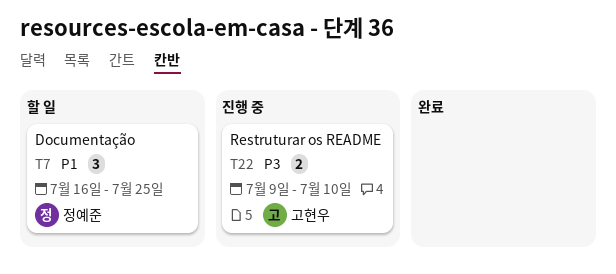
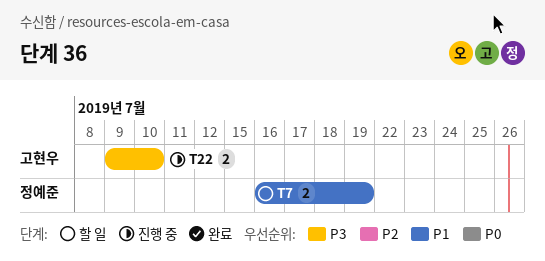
T7, estimate: 3 -> 2
T7, due: Jul 25 -> Jul 19

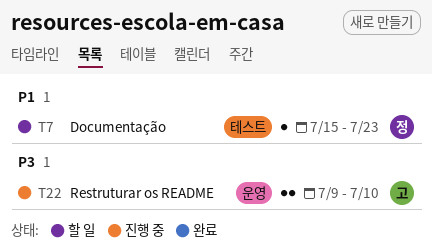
T7, estimate: 2 -> 1
T7, start: Jul 16 -> Jul 15
T7, due: Jul 19 -> Jul 23

